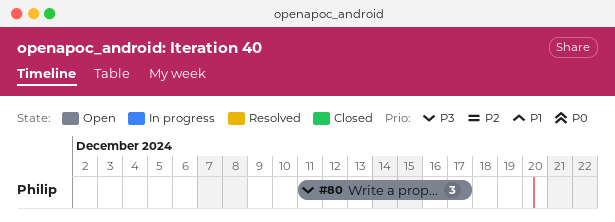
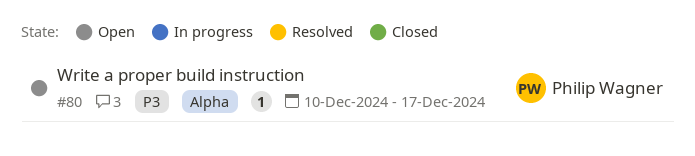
#80, estimate: 3 -> 1
#80, start: Dec 11 -> Dec 10

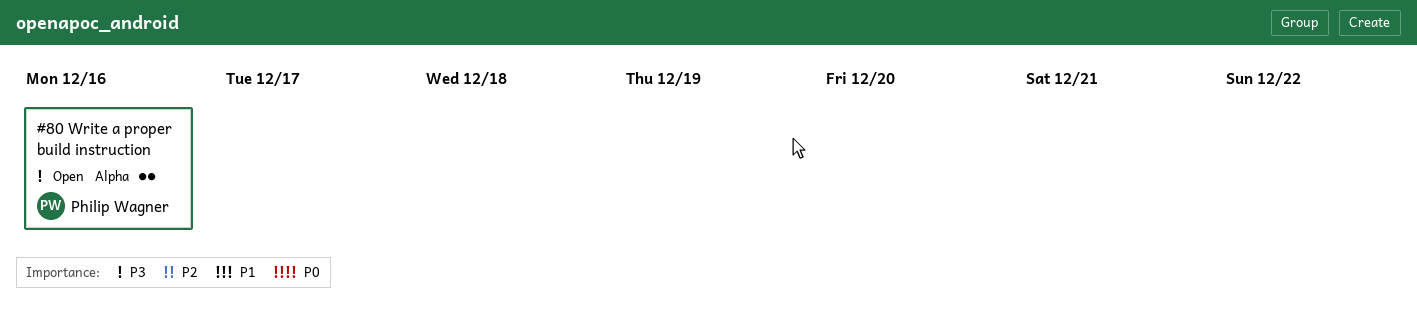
#80, estimate: 1 -> 2
#80, due: Dec 17 -> Dec 16

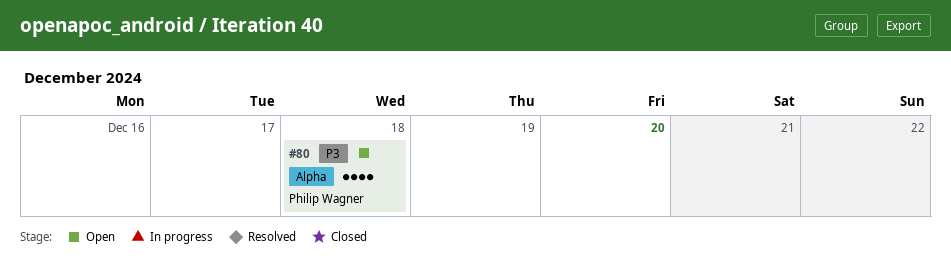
#80, estimate: 2 -> 4
#80, due: Dec 16 -> Dec 18

